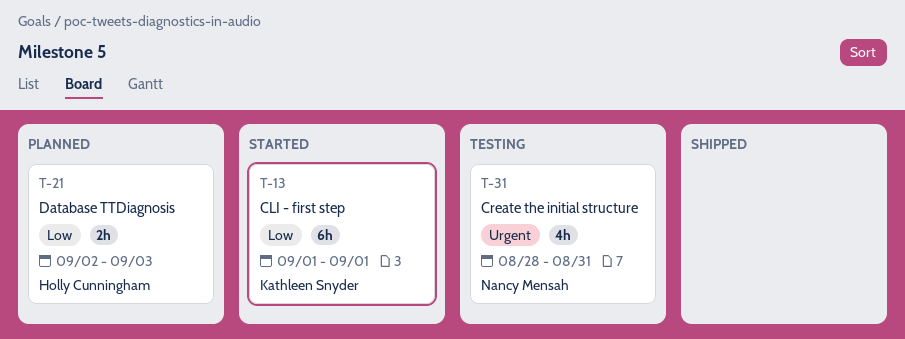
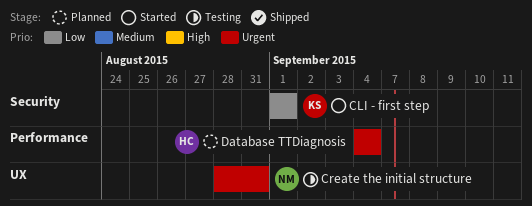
Database TTDiagnosis, priority: Low -> Urgent
Database TTDiagnosis, start: Sep 2 -> Sep 4
Database TTDiagnosis, due: Sep 3 -> Sep 4

